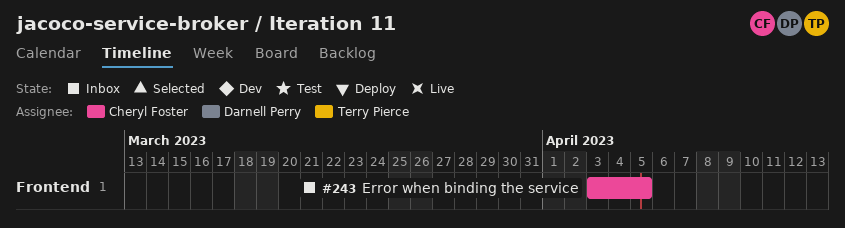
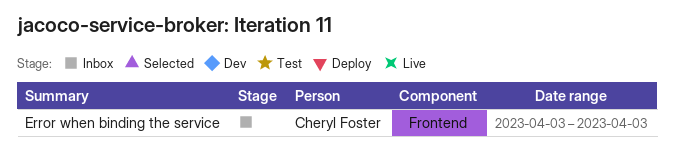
Error when binding the service, due: Apr 5 -> Apr 3

